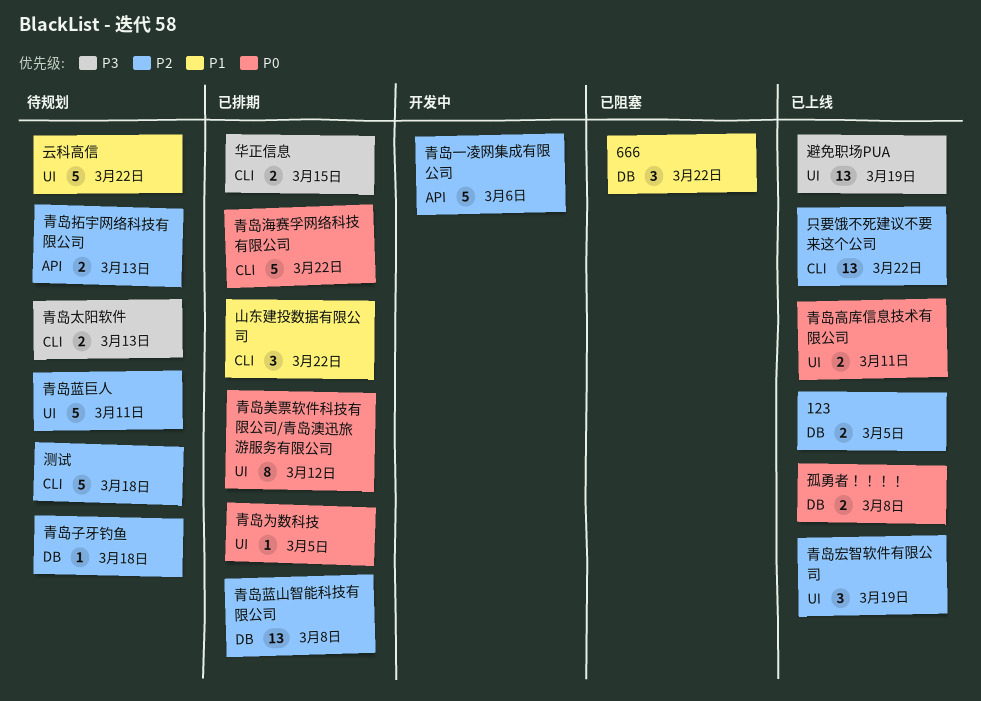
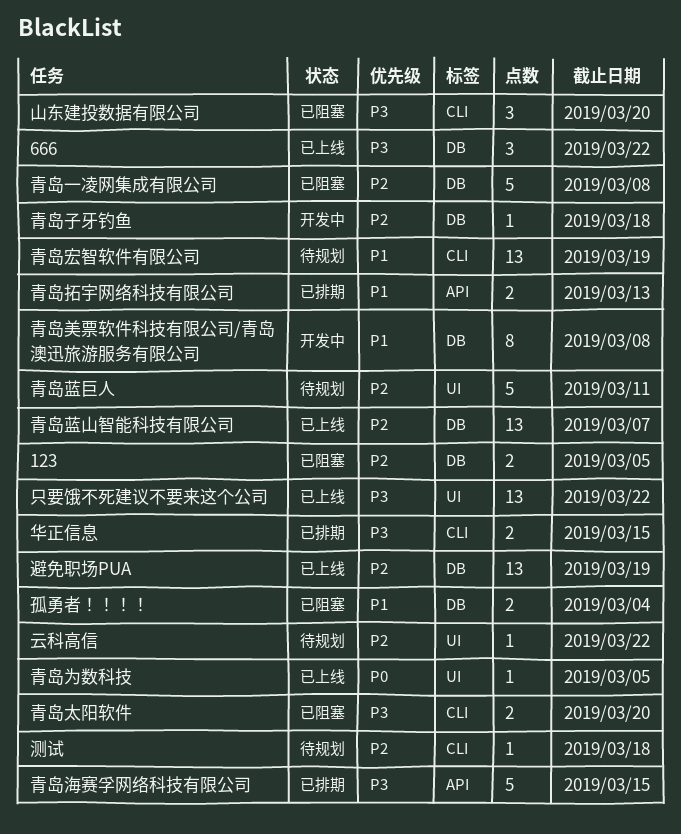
123, status: 已上线 -> 已阻塞
666, status: 已阻塞 -> 已上线
666, priority: P1 -> P3
云科高信, priority: P1 -> P2
云科高信, estimate: 5 -> 1
只要饿不死建议不要来这个公司, priority: P2 -> P3
只要饿不死建议不要来这个公司, label: CLI -> UI
孤勇者！！！！, status: 已上线 -> 已阻塞
孤勇者！！！！, priority: P0 -> P1
孤勇者！！！！, due: Mar 8 -> Mar 4
山东建投数据有限公司, status: 已排期 -> 已阻塞
山东建投数据有限公司, priority: P1 -> P3
山东建投数据有限公司, due: Mar 22 -> Mar 20
测试, estimate: 5 -> 1
避免职场PUA, priority: P3 -> P2
避免职场PUA, label: UI -> DB
青岛一凌网集成有限公司, status: 开发中 -> 已阻塞
青岛一凌网集成有限公司, label: API -> DB
青岛一凌网集成有限公司, due: Mar 6 -> Mar 8
青岛为数科技, status: 已排期 -> 已上线
青岛太阳软件, status: 待规划 -> 已阻塞
青岛太阳软件, due: Mar 13 -> Mar 20
青岛子牙钓鱼, status: 待规划 -> 开发中
青岛宏智软件有限公司, status: 已上线 -> 待规划
青岛宏智软件有限公司, priority: P2 -> P1
青岛宏智软件有限公司, label: UI -> CLI
青岛宏智软件有限公司, estimate: 3 -> 13
青岛拓宇网络科技有限公司, status: 待规划 -> 已排期
青岛拓宇网络科技有限公司, priority: P2 -> P1
青岛海赛孚网络科技有限公司, priority: P0 -> P3
青岛海赛孚网络科技有限公司, label: CLI -> API
青岛海赛孚网络科技有限公司, due: Mar 22 -> Mar 15
青岛美票软件科技有限公司/青岛澳迅旅游服务有限公司, status: 已排期 -> 开发中
青岛美票软件科技有限公司/青岛澳迅旅游服务有限公司, priority: P0 -> P1
青岛美票软件科技有限公司/青岛澳迅旅游服务有限公司, label: UI -> DB
青岛美票软件科技有限公司/青岛澳迅旅游服务有限公司, due: Mar 12 -> Mar 8
青岛蓝山智能科技有限公司, status: 已排期 -> 已上线
青岛蓝山智能科技有限公司, due: Mar 8 -> Mar 7
青岛高库信息技术有限公司: present -> none

